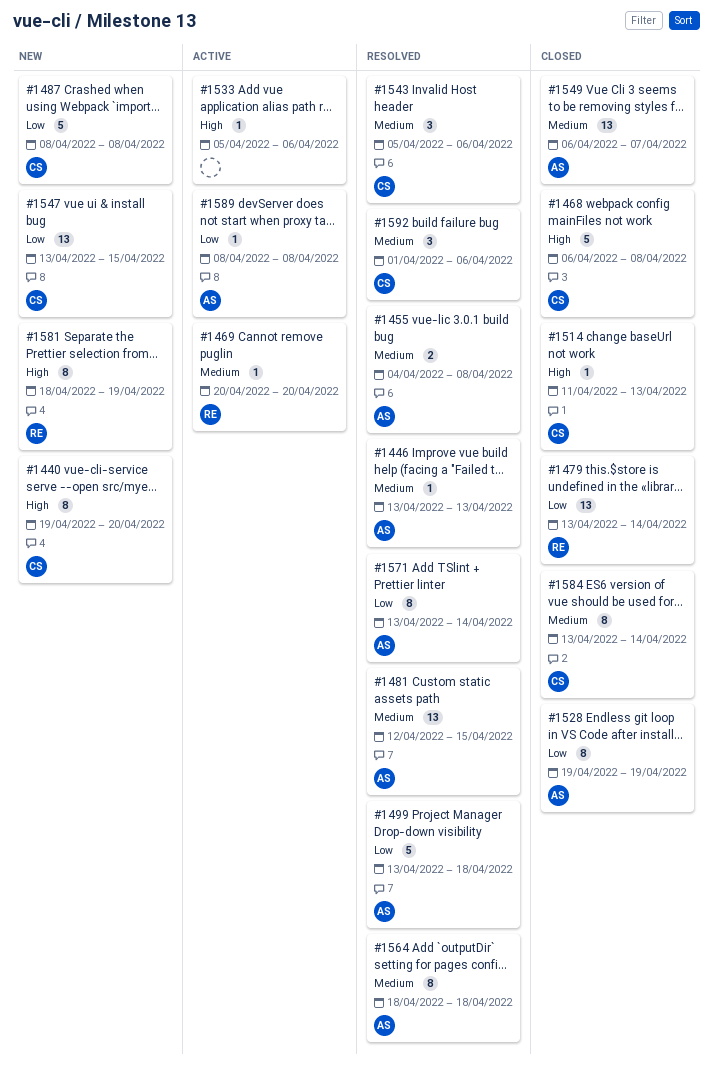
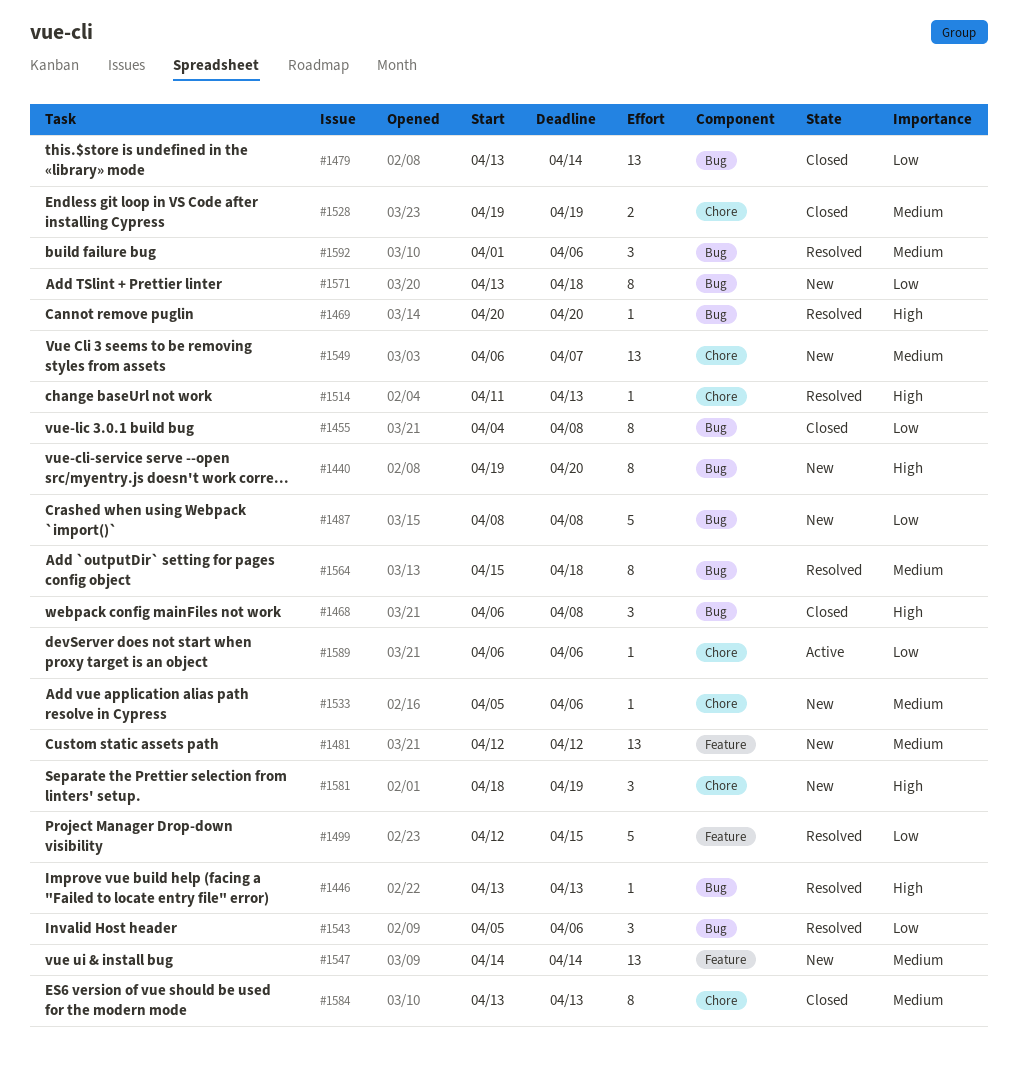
#1446, priority: Medium -> High
#1455, status: Resolved -> Closed
#1455, priority: Medium -> Low
#1455, estimate: 2 -> 8
#1468, estimate: 5 -> 3
#1469, status: Active -> Resolved
#1469, priority: Medium -> High
#1481, status: Resolved -> New
#1481, due: Apr 15 -> Apr 12
#1499, start: Apr 13 -> Apr 12
#1499, due: Apr 18 -> Apr 15
#1514, status: Closed -> Resolved
#1528, priority: Low -> Medium
#1528, estimate: 8 -> 2
#1533, status: Active -> New
#1533, priority: High -> Medium
#1543, priority: Medium -> Low
#1547, priority: Low -> Medium
#1547, start: Apr 13 -> Apr 14
#1547, due: Apr 15 -> Apr 14
#1549, status: Closed -> New
#1564, start: Apr 18 -> Apr 15
#1571, status: Resolved -> New
#1571, due: Apr 14 -> Apr 18
#1581, estimate: 8 -> 3
#1584, due: Apr 14 -> Apr 13
#1589, start: Apr 8 -> Apr 6
#1589, due: Apr 8 -> Apr 6

